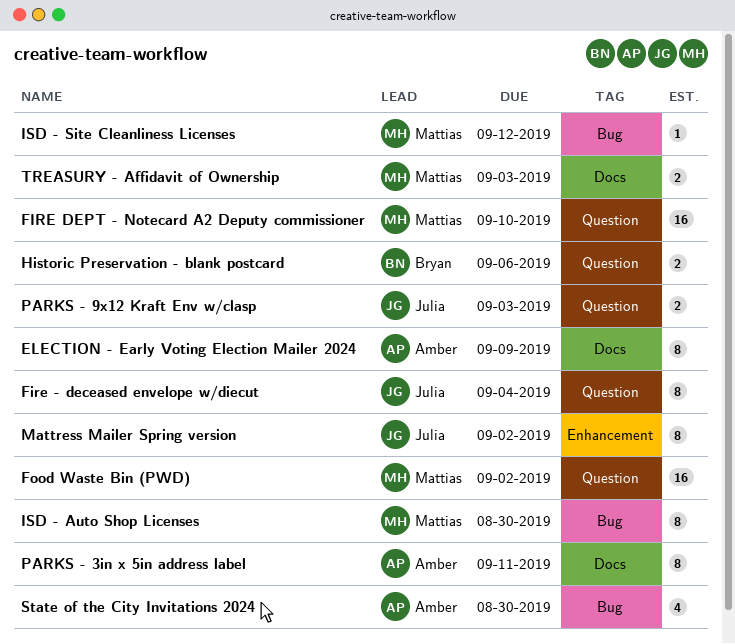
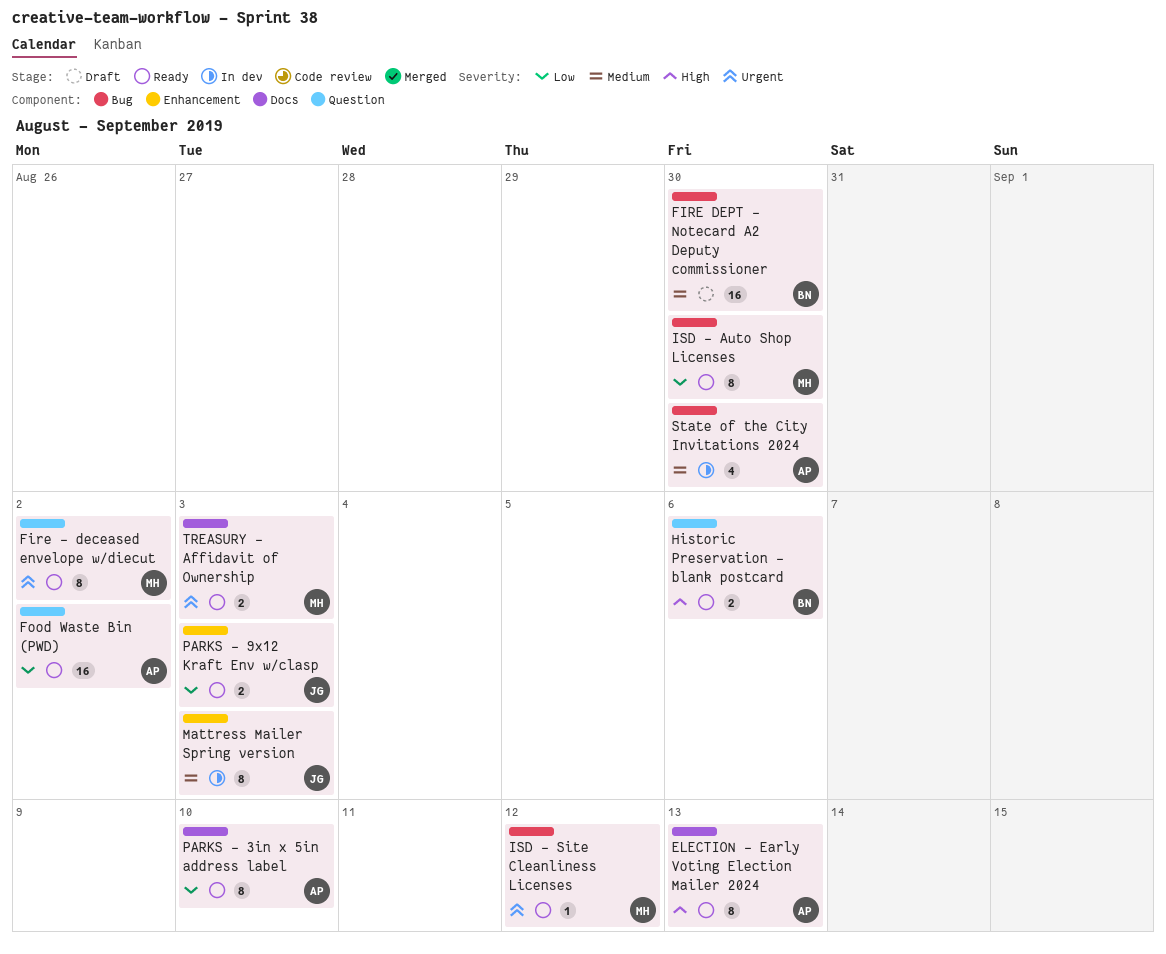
ELECTION - Early Voting Election Mailer 2024, due: Sep 9 -> Sep 13
Fire - deceased envelope w/diecut, owner: Julia -> Mattias
Fire - deceased envelope w/diecut, due: Sep 4 -> Sep 2
FIRE DEPT - Notecard A2 Deputy commissioner, owner: Mattias -> Bryan
FIRE DEPT - Notecard A2 Deputy commissioner, label: Question -> Bug
FIRE DEPT - Notecard A2 Deputy commissioner, due: Sep 10 -> Aug 30
Food Waste Bin (PWD), owner: Mattias -> Amber
Mattress Mailer Spring version, due: Sep 2 -> Sep 3
PARKS - 3in x 5in address label, due: Sep 11 -> Sep 10
PARKS - 9x12 Kraft Env w/clasp, label: Question -> Enhancement

